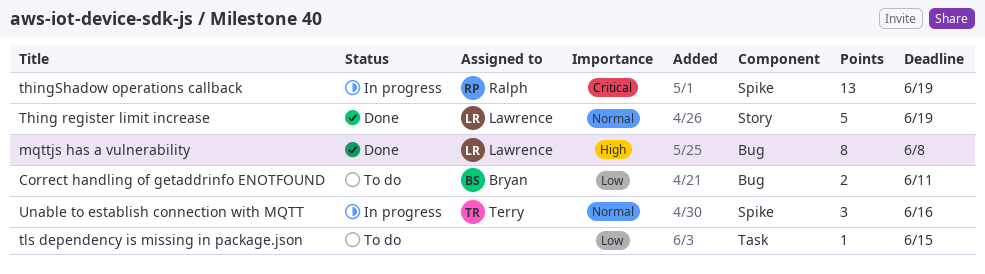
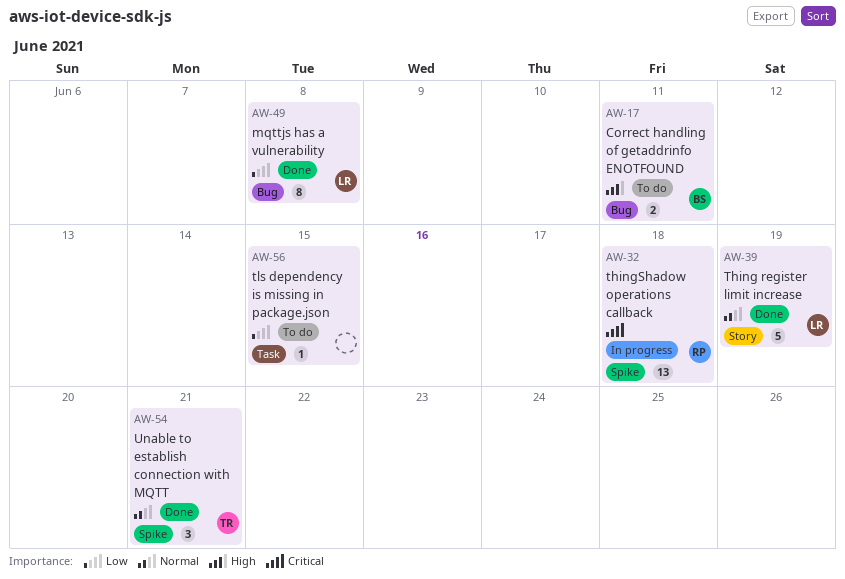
Correct handling of getaddrinfo ENOTFOUND, priority: Low -> High
mqttjs has a vulnerability, priority: High -> Low
thingShadow operations callback, due: Jun 19 -> Jun 18
Unable to establish connection with MQTT, status: In progress -> Done
Unable to establish connection with MQTT, due: Jun 16 -> Jun 21

